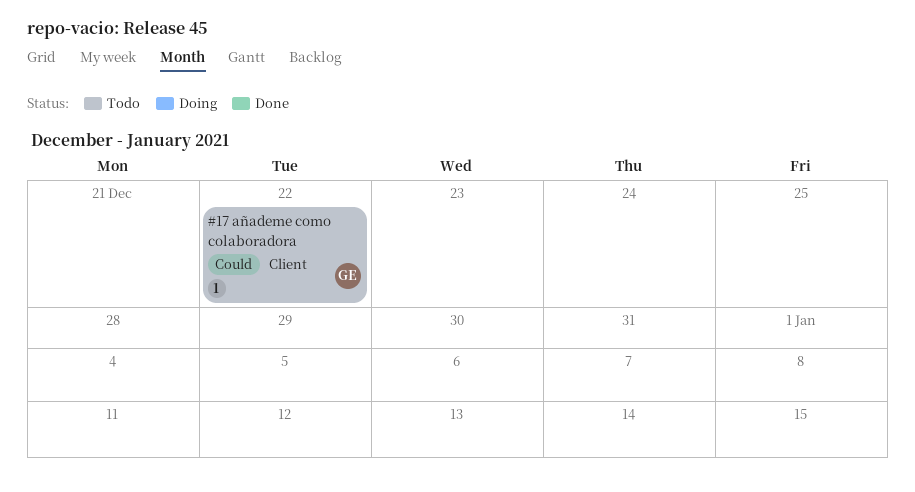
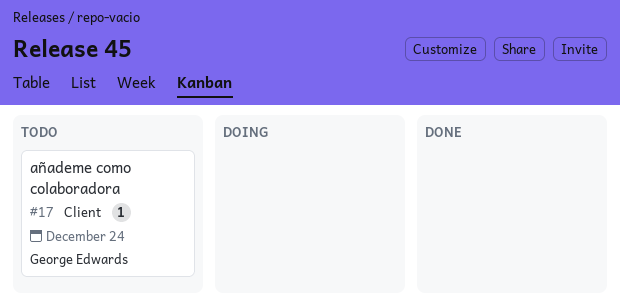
#17, due: Dec 22 -> Dec 24

